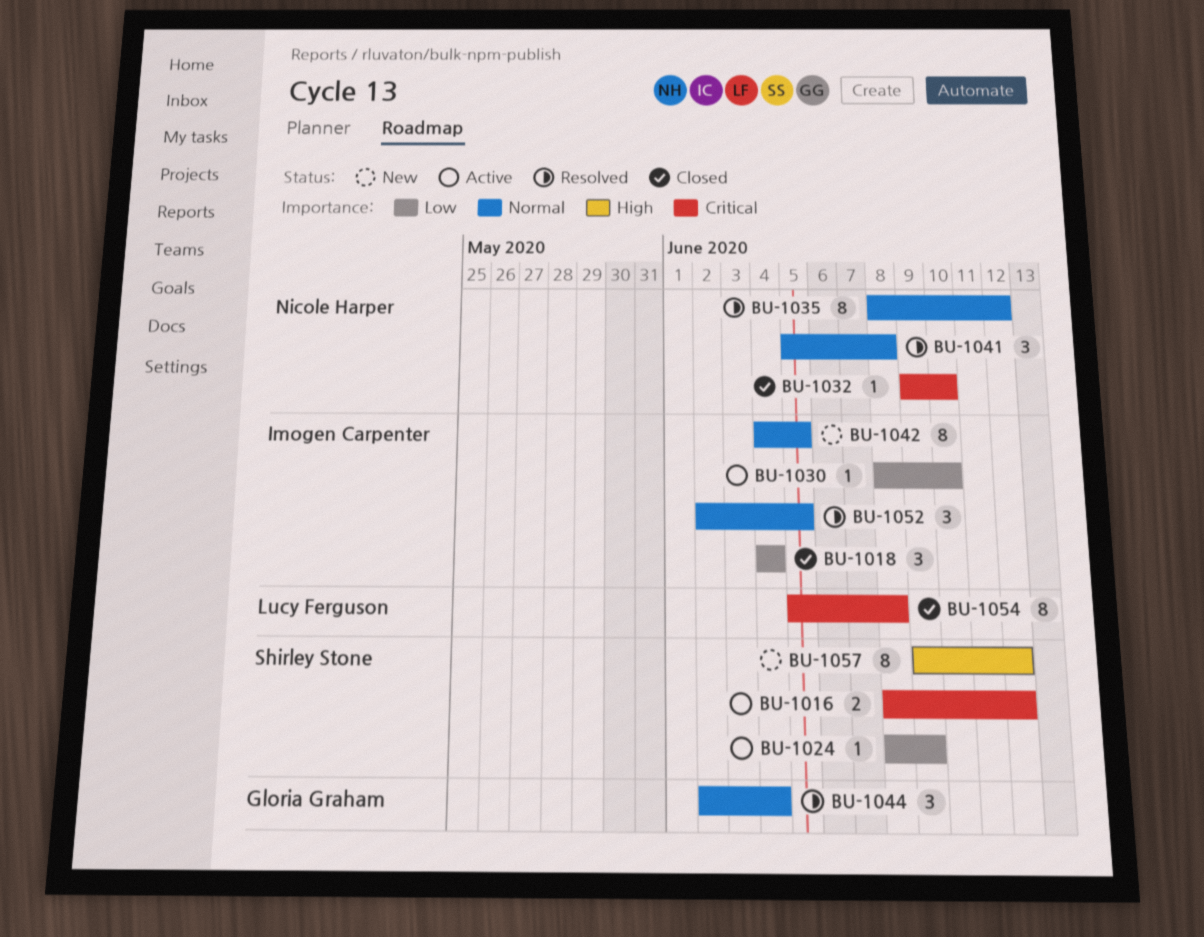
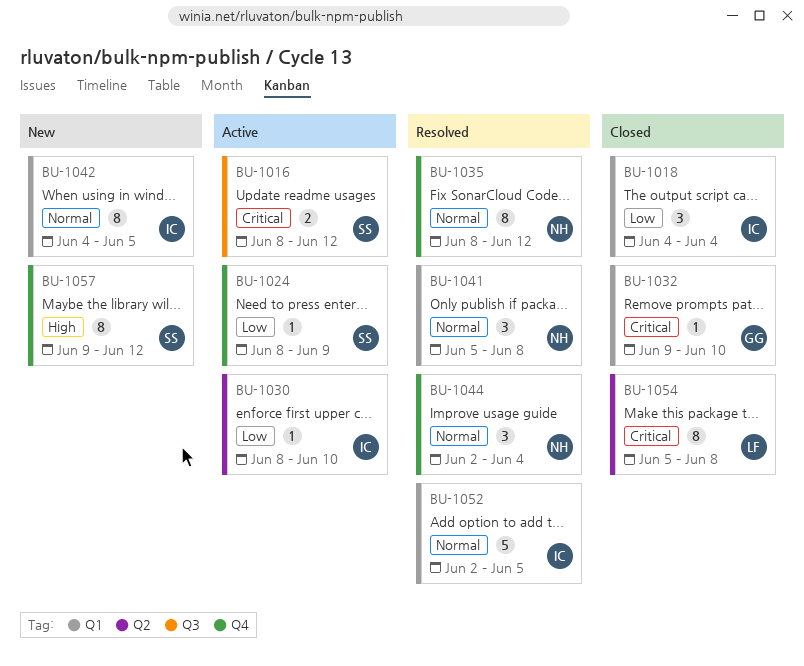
BU-1032, owner: Nicole Harper -> Gloria Graham
BU-1044, owner: Gloria Graham -> Nicole Harper
BU-1052, estimate: 3 -> 5

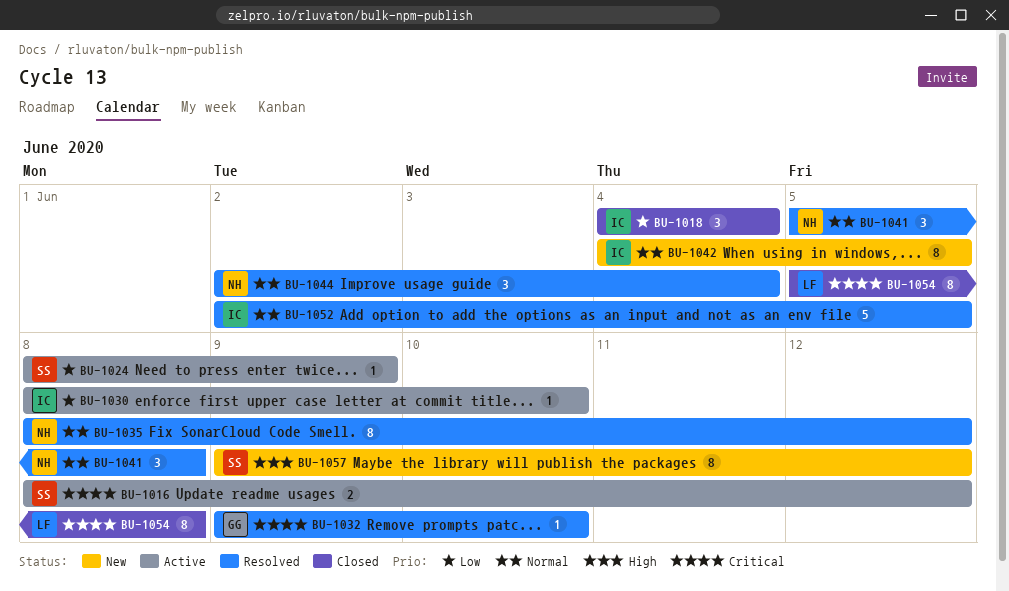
BU-1032, status: Closed -> Resolved

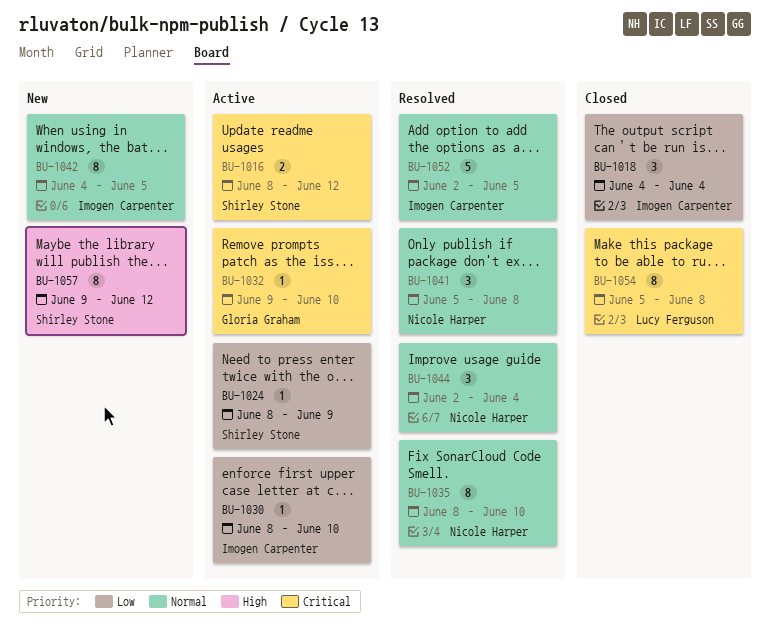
BU-1032, status: Resolved -> Active
BU-1035, due: Jun 12 -> Jun 10

